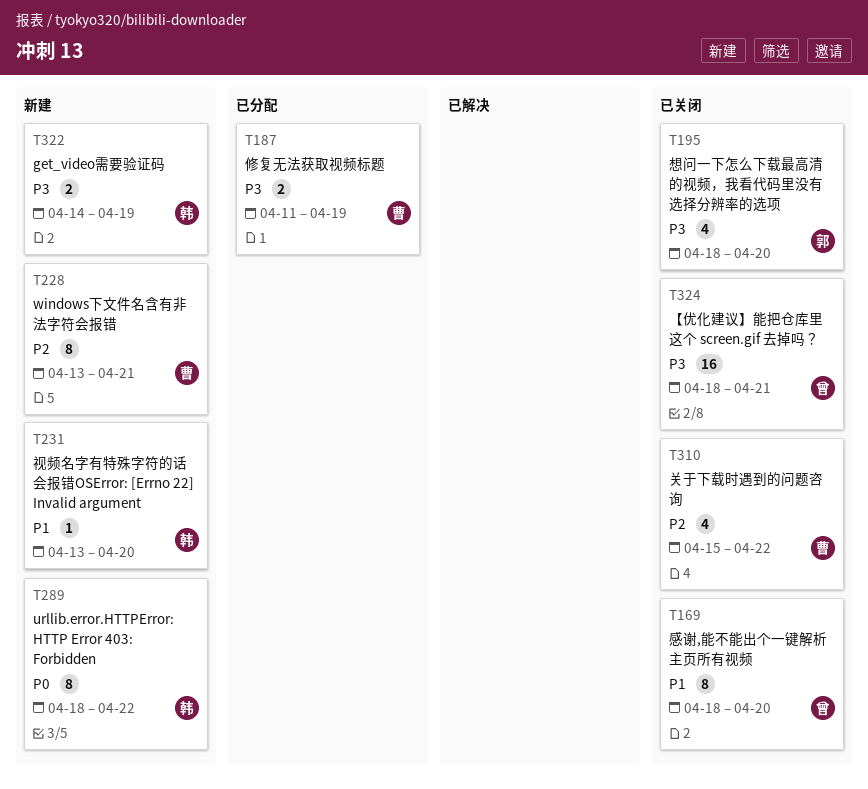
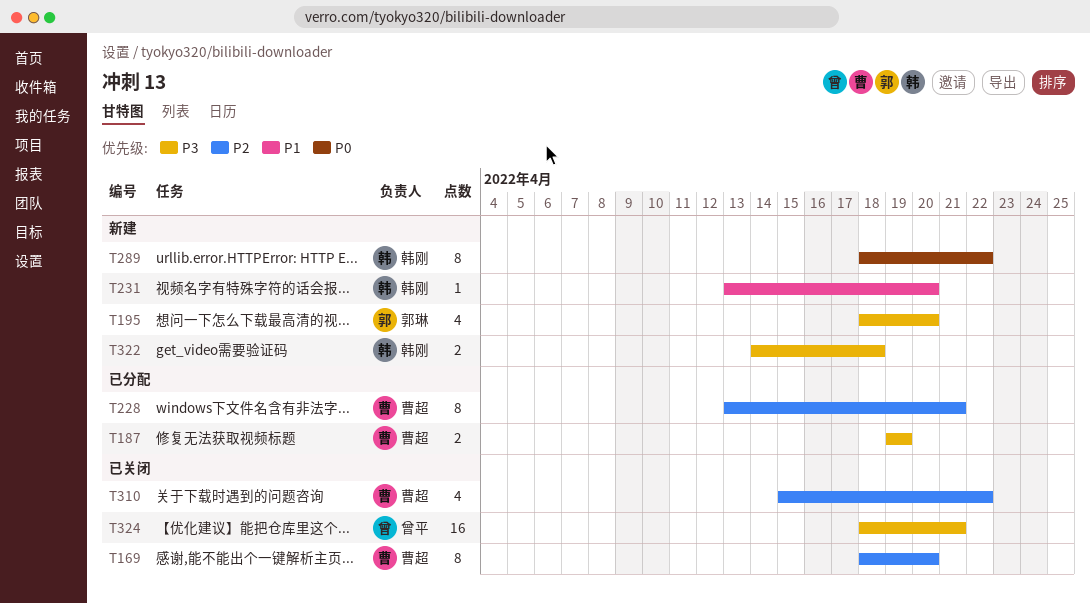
T169, owner: 曾平 -> 曹超
T169, priority: P1 -> P2
T187, start: Apr 11 -> Apr 19
T195, status: 已关闭 -> 新建
T228, status: 新建 -> 已分配
T322, due: Apr 19 -> Apr 18

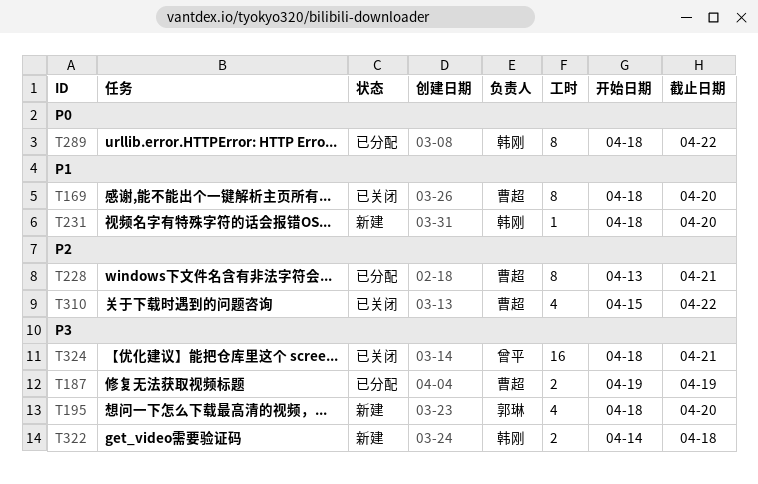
T169, priority: P2 -> P1
T231, start: Apr 13 -> Apr 18
T289, status: 新建 -> 已分配

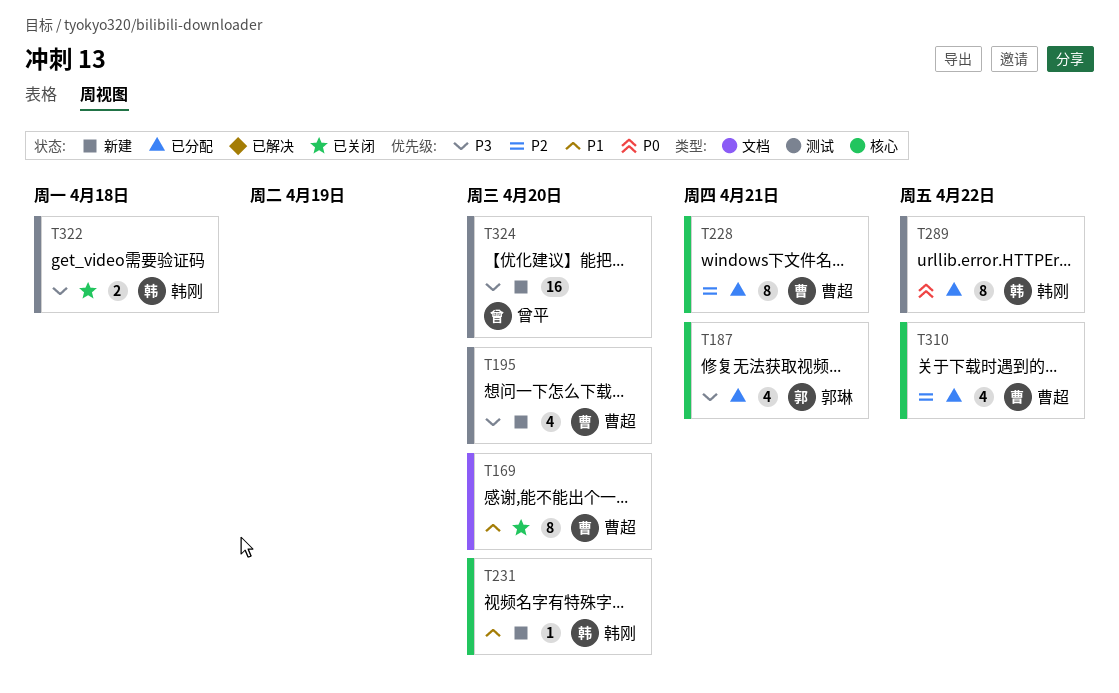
T187, owner: 曹超 -> 郭琳
T187, estimate: 2 -> 4
T187, due: Apr 19 -> Apr 21
T195, owner: 郭琳 -> 曹超
T310, status: 已关闭 -> 已分配
T322, status: 新建 -> 已关闭
T324, status: 已关闭 -> 新建
T324, due: Apr 21 -> Apr 20

